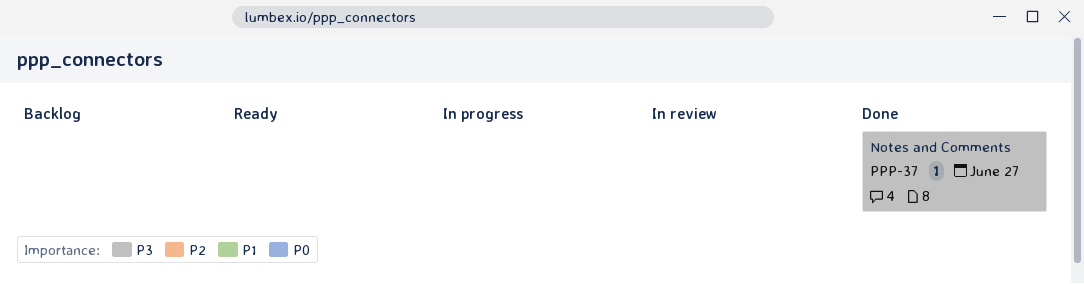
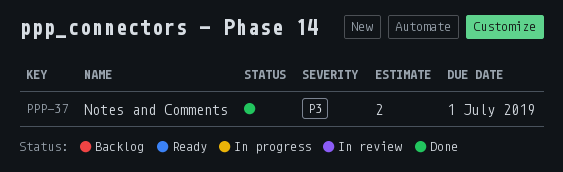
PPP-37, estimate: 1 -> 2
PPP-37, due: Jun 27 -> Jul 1

